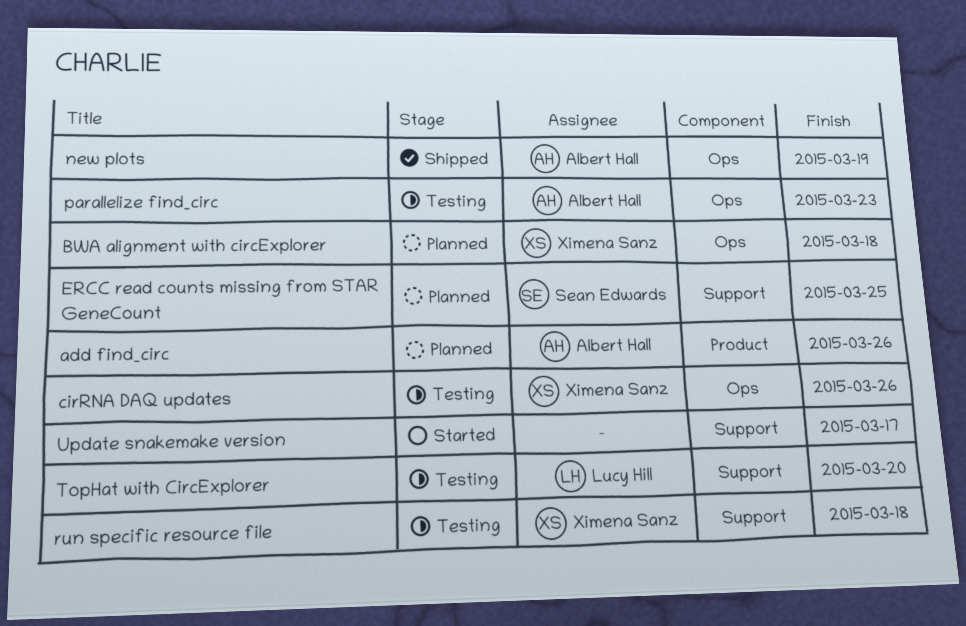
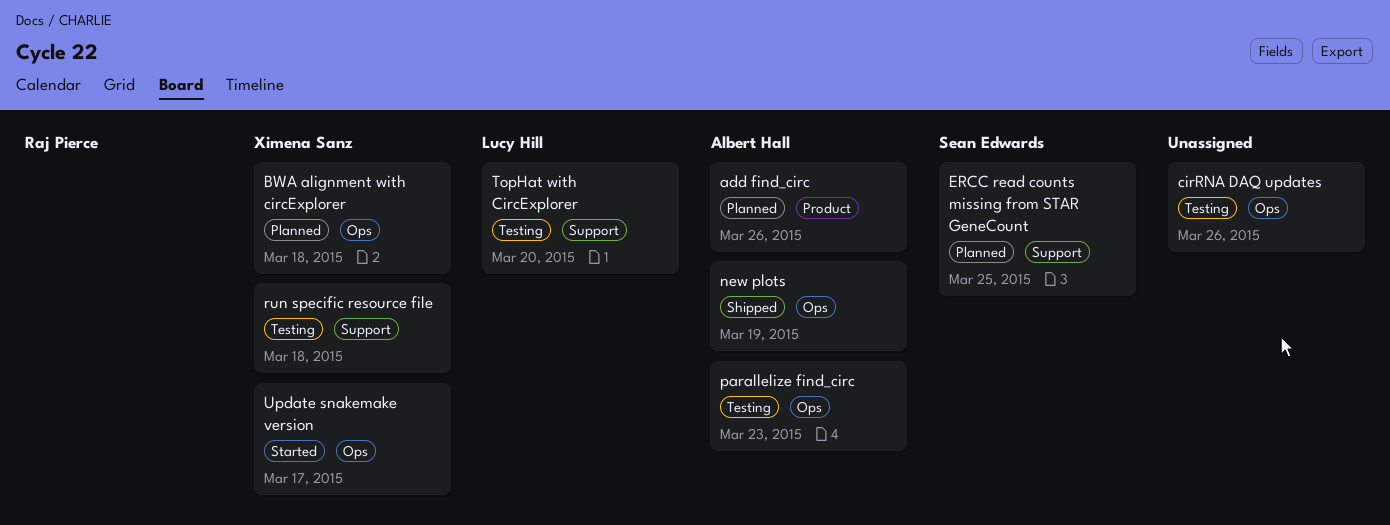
cirRNA DAQ updates, owner: Ximena Sanz -> none
Update snakemake version, owner: none -> Ximena Sanz
Update snakemake version, label: Support -> Ops

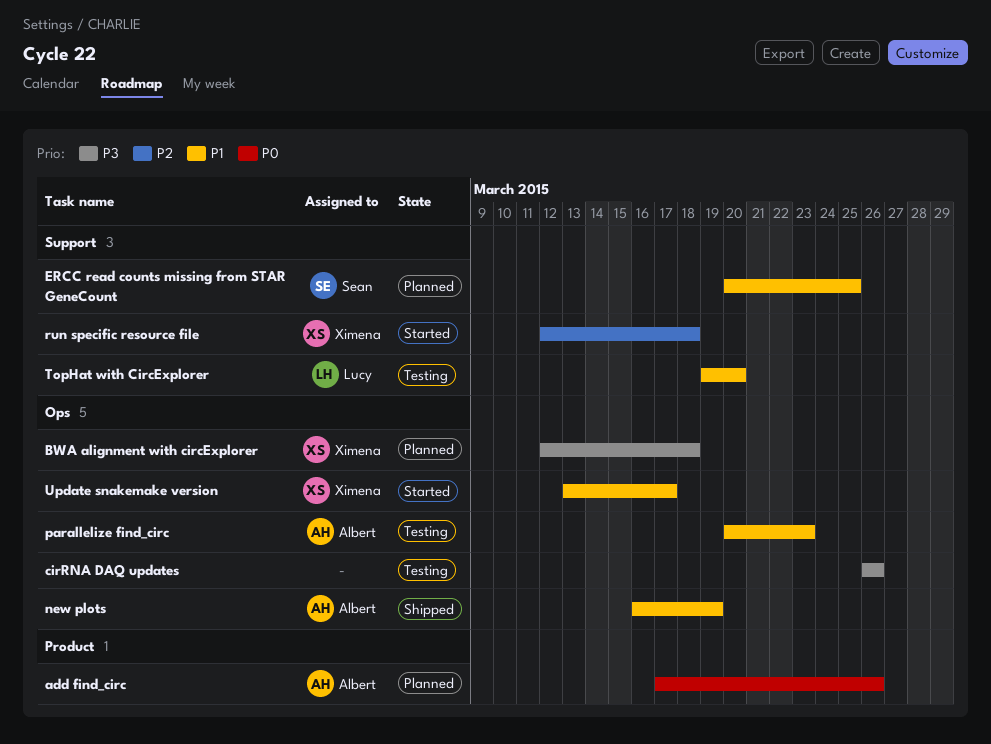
run specific resource file, status: Testing -> Started

